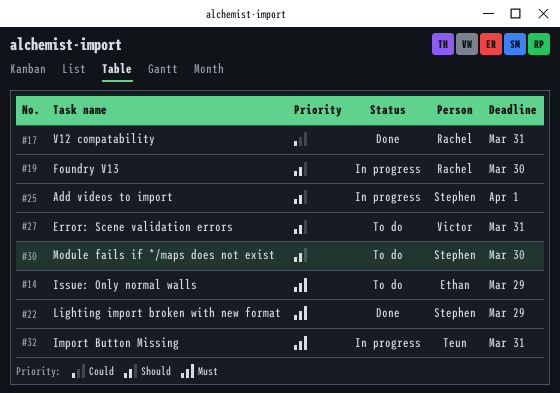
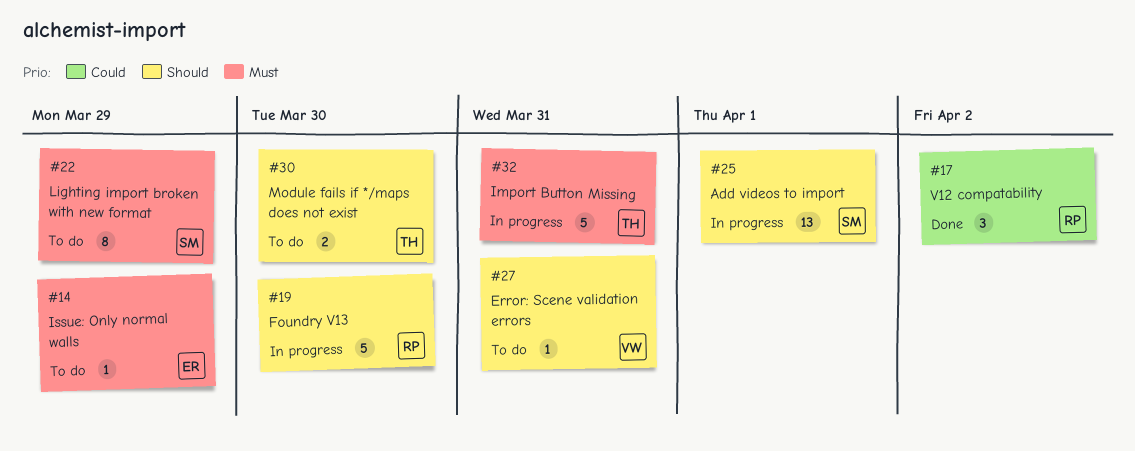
#17, due: Mar 31 -> Apr 2
#22, status: Done -> To do
#30, owner: Stephen -> Teun

